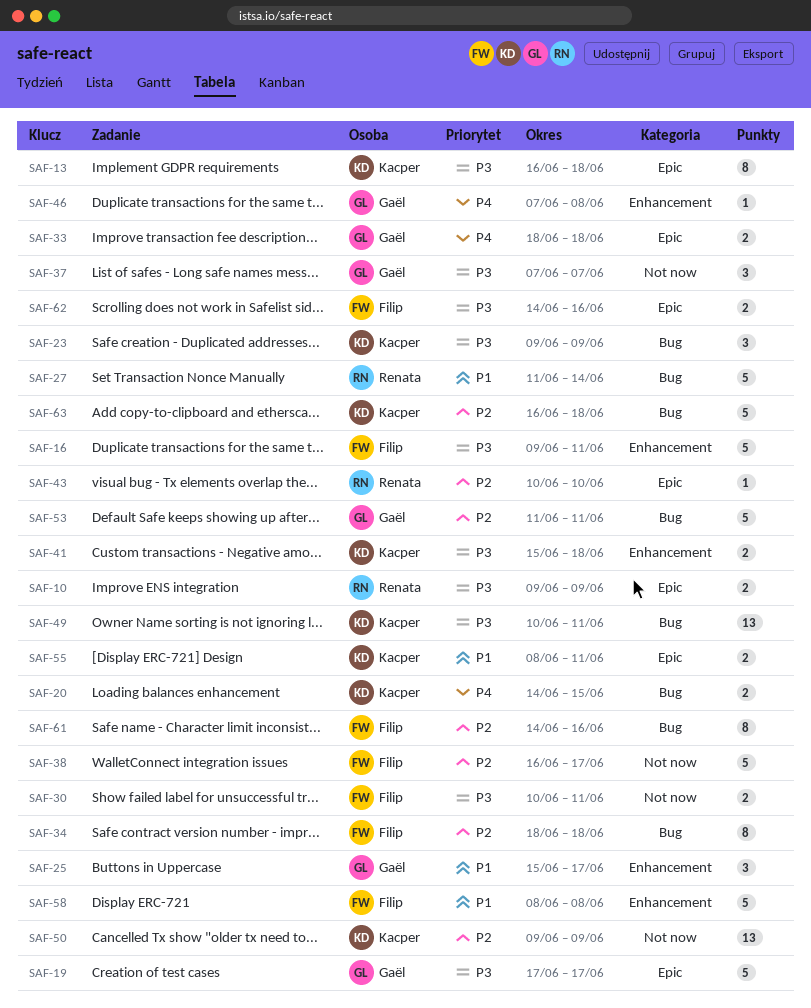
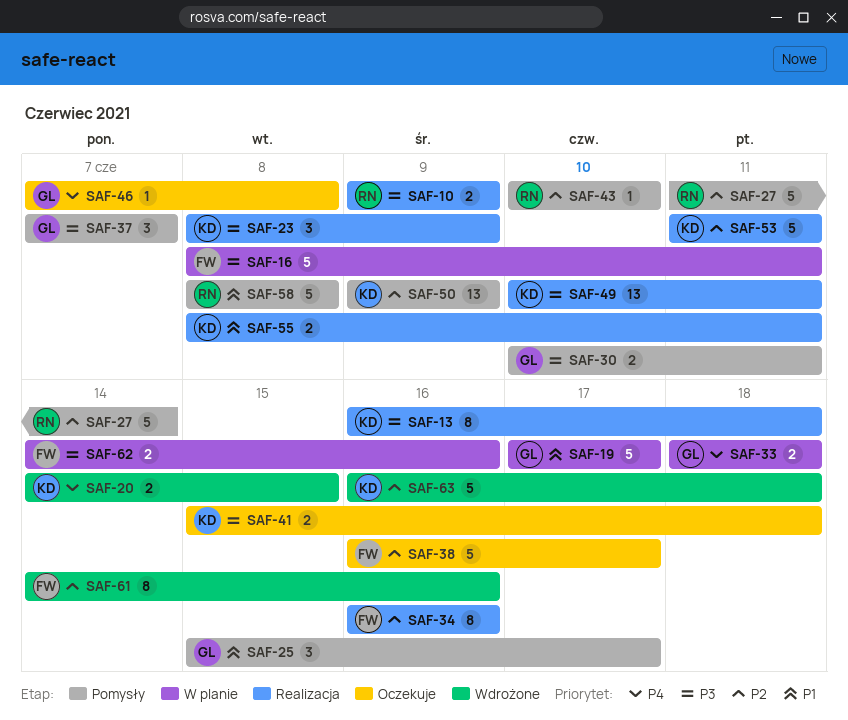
SAF-16, start: Jun 9 -> Jun 8
SAF-19, priority: P3 -> P1
SAF-23, start: Jun 9 -> Jun 8
SAF-27, priority: P1 -> P2
SAF-30, owner: Filip -> Gaël
SAF-34, start: Jun 18 -> Jun 16
SAF-34, due: Jun 18 -> Jun 16
SAF-53, owner: Gaël -> Kacper
SAF-58, owner: Filip -> Renata

